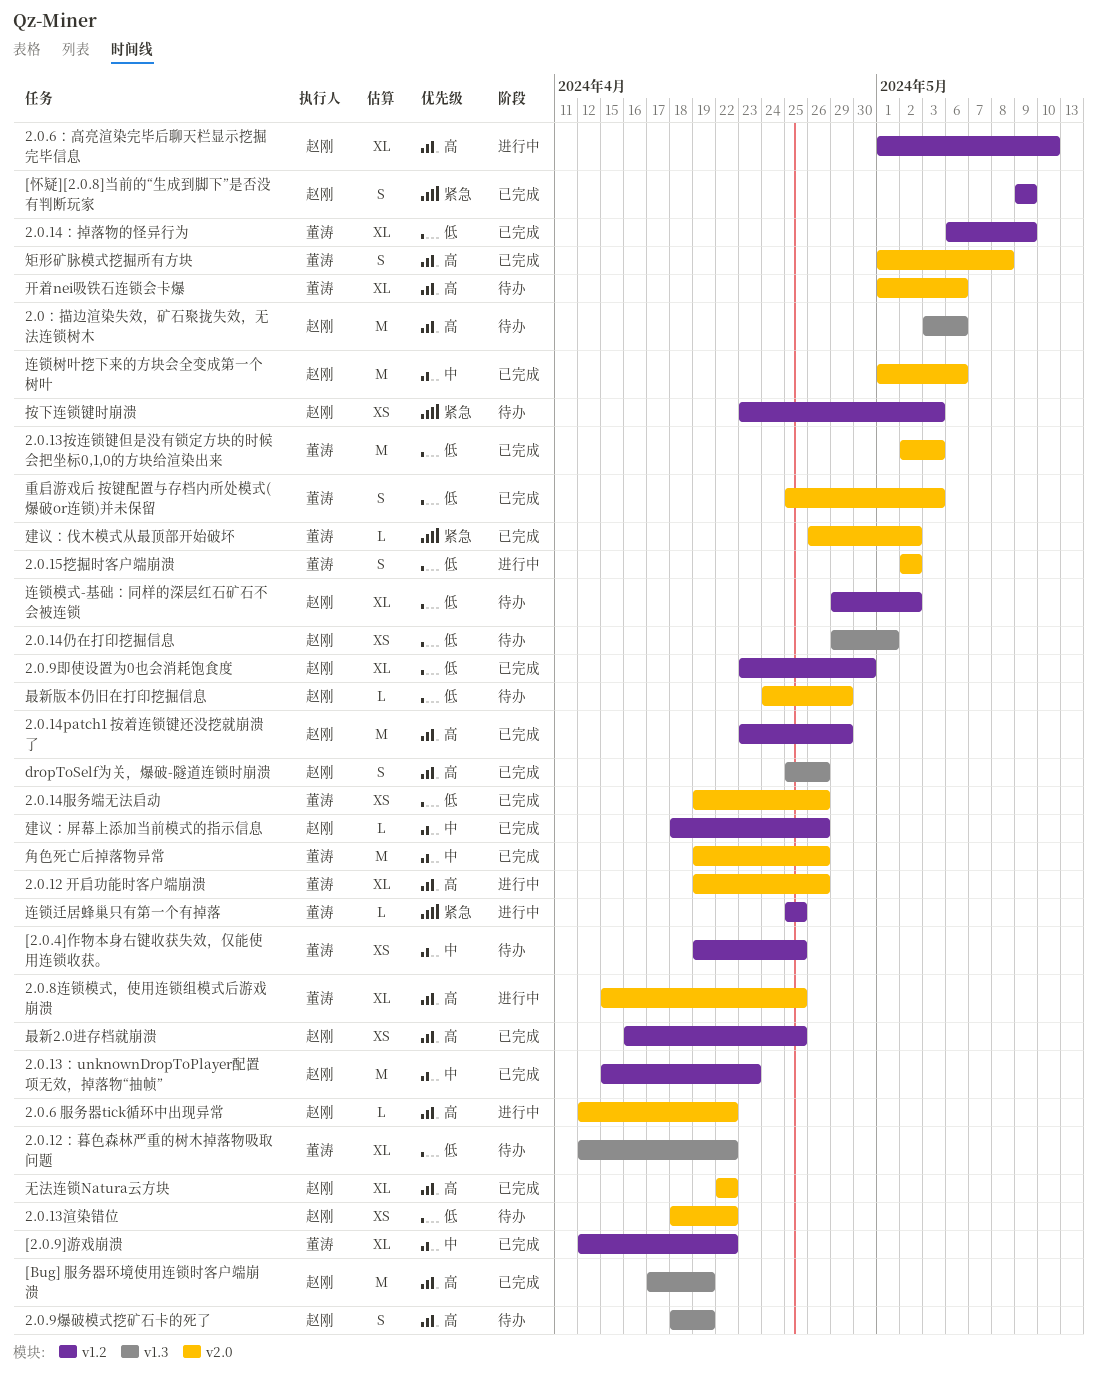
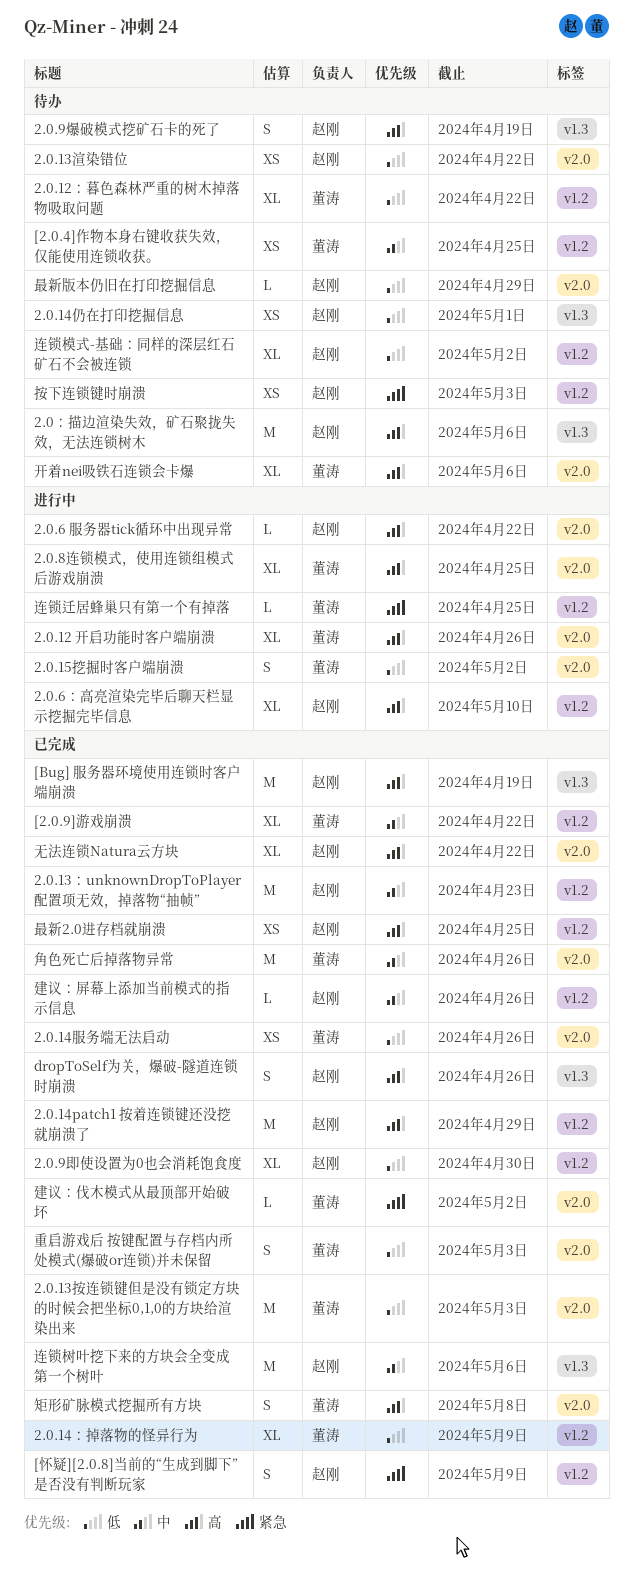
2.0.12：暮色森林严重的树木掉落物吸取问题, label: v1.3 -> v1.2
连锁树叶挖下来的方块会全变成第一个树叶, label: v2.0 -> v1.3

